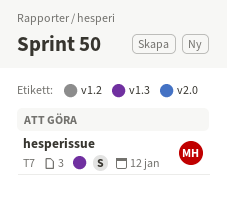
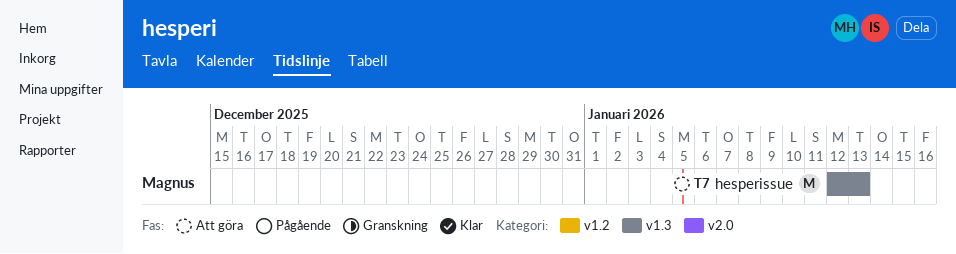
T7, estimate: S -> M
T7, due: Jan 12 -> Jan 13

